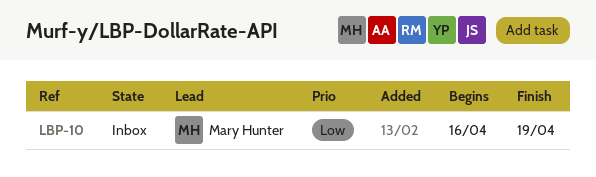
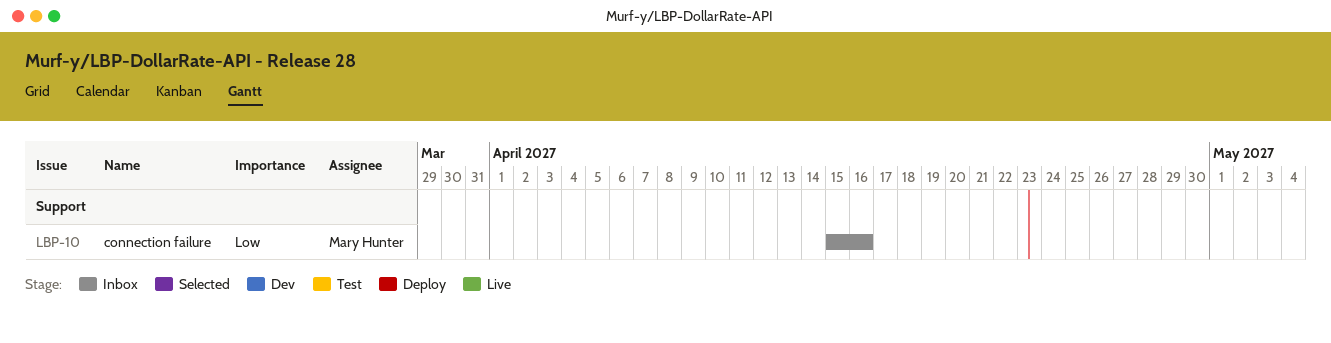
LBP-10, start: Apr 16 -> Apr 15
LBP-10, due: Apr 19 -> Apr 16

